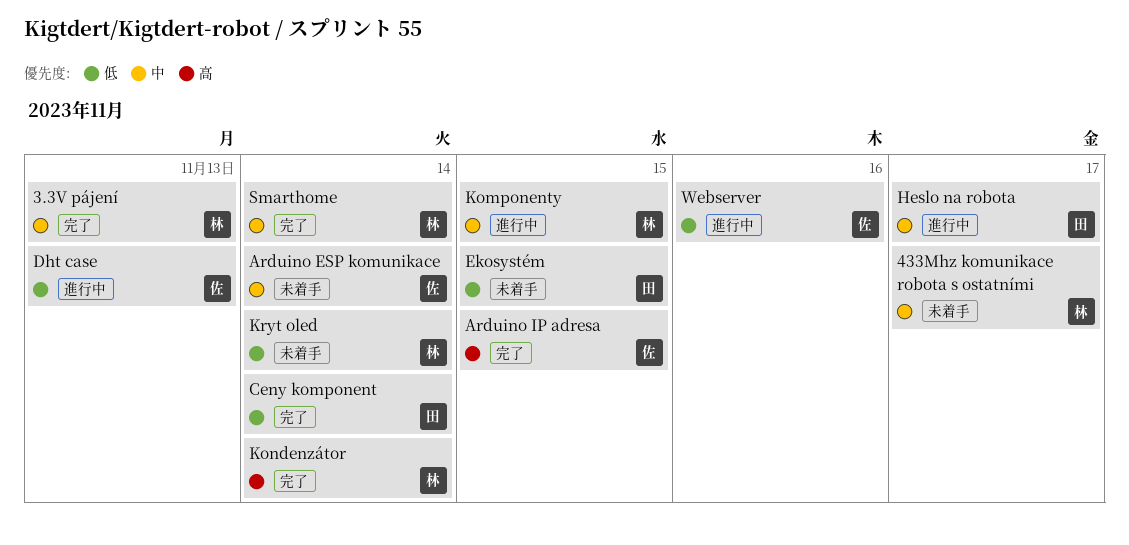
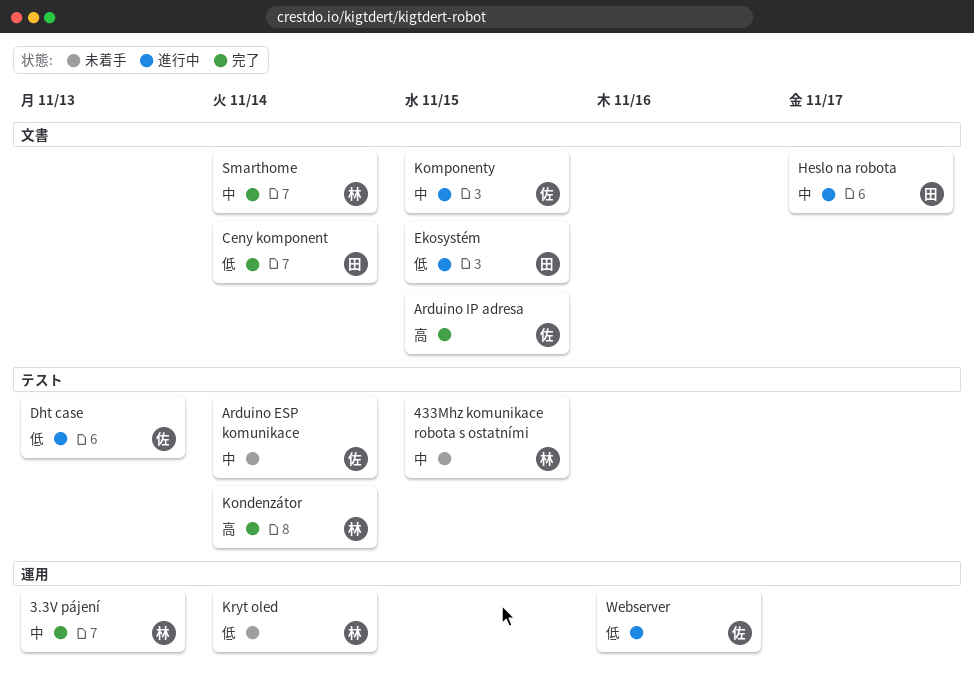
433Mhz komunikace robota s ostatními, due: Nov 17 -> Nov 15
Ekosystém, status: 未着手 -> 進行中
Komponenty, owner: 林 -> 佐

